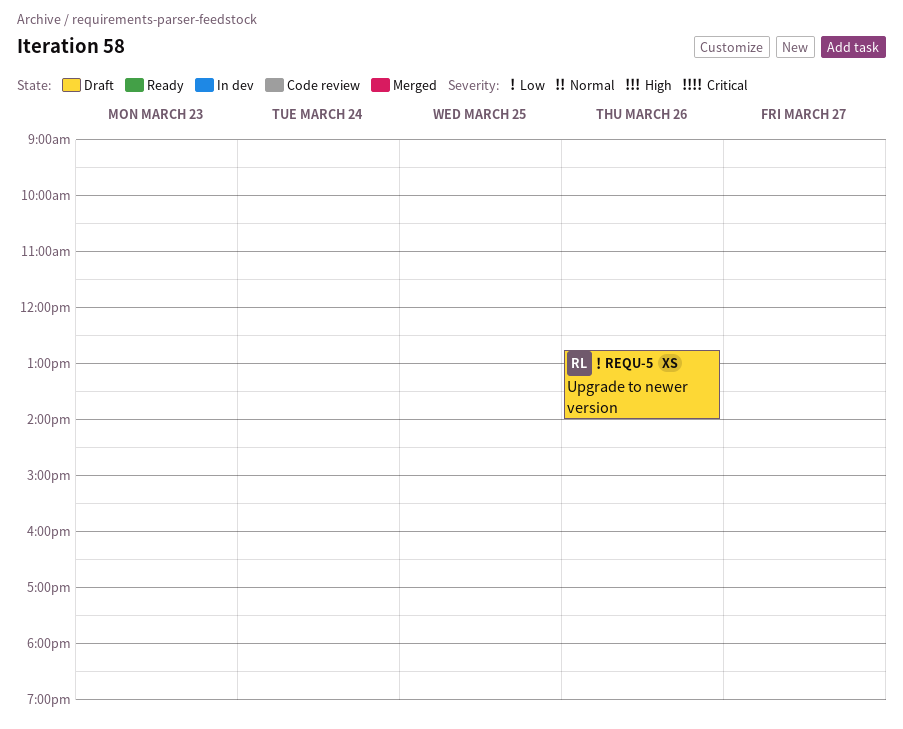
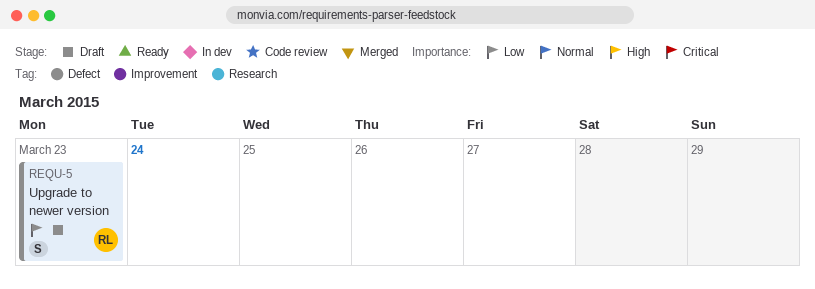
REQU-5, estimate: XS -> S
REQU-5, day: Mar 26 -> Mar 23

